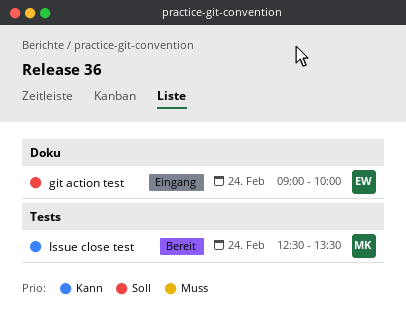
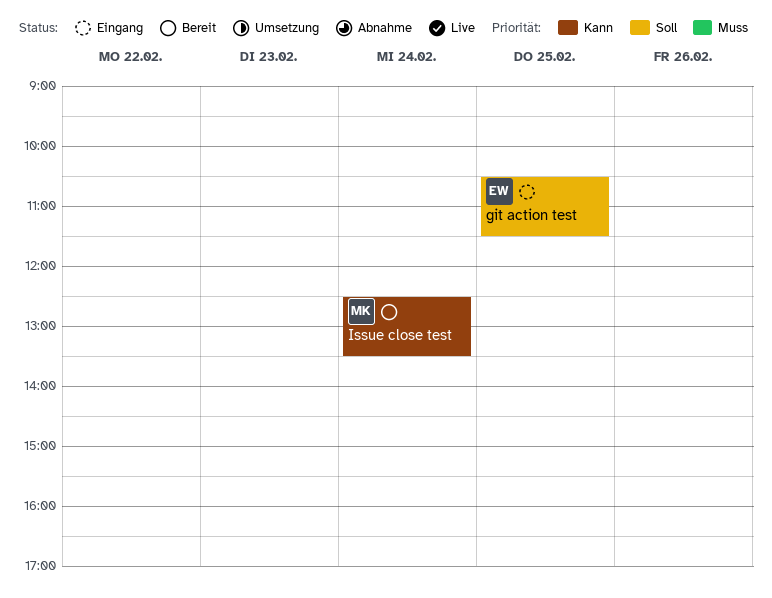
git action test, day: Feb 24 -> Feb 25
git action test, begins: 09:00 -> 10:30
git action test, ends: 10:00 -> 11:30

